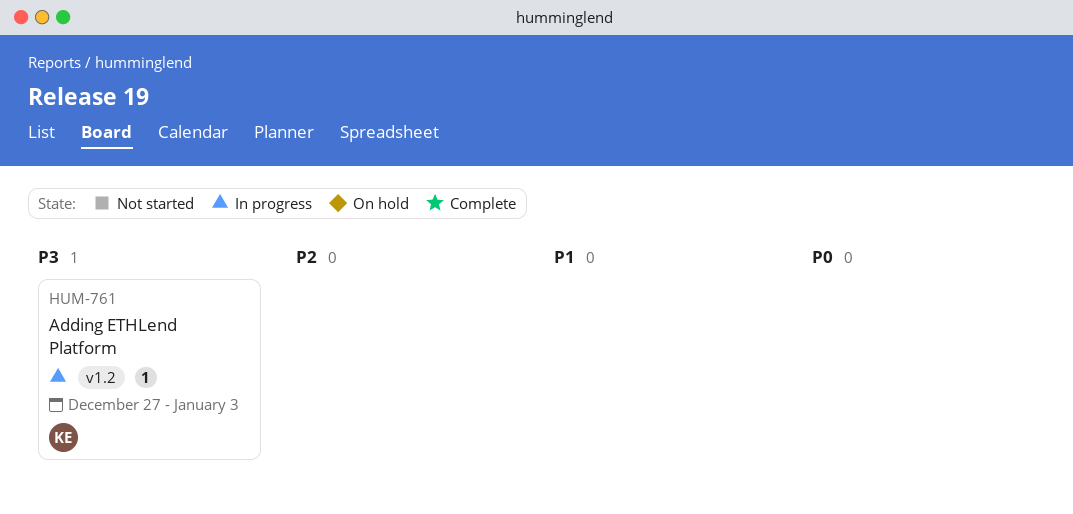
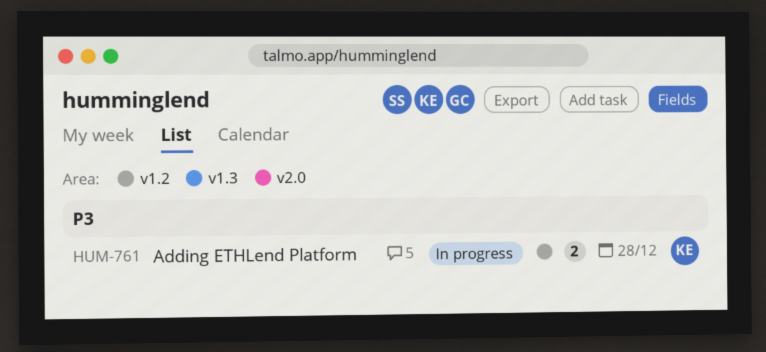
HUM-761, estimate: 1 -> 2
HUM-761, due: Jan 3 -> Dec 28

